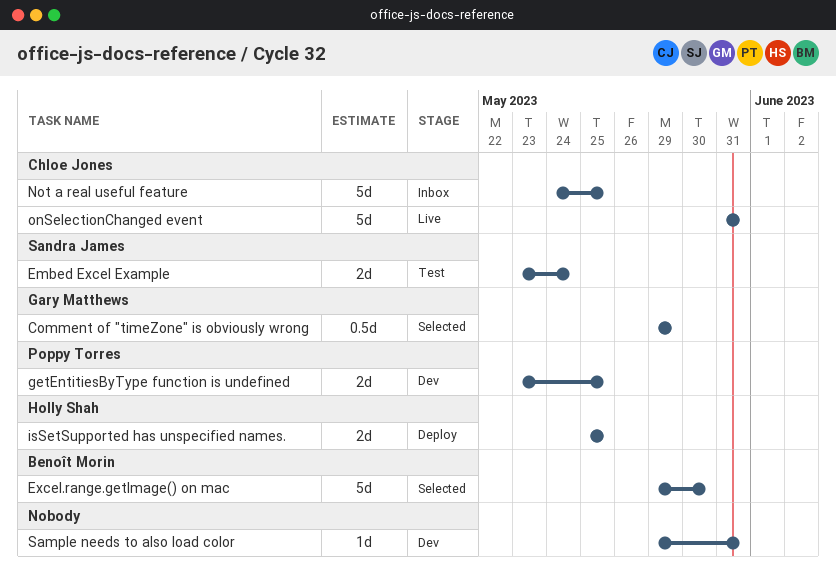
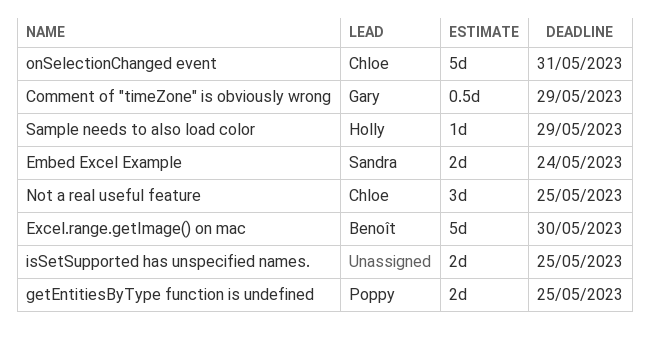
isSetSupported has unspecified names., owner: Holly Shah -> none
Not a real useful feature, estimate: 5d -> 3d
Sample needs to also load color, owner: none -> Holly Shah
Sample needs to also load color, due: May 31 -> May 29

